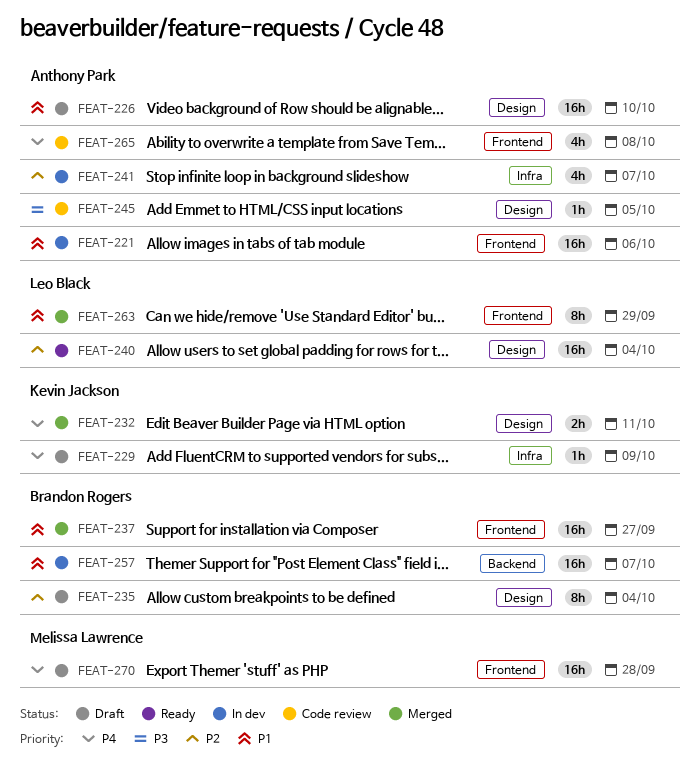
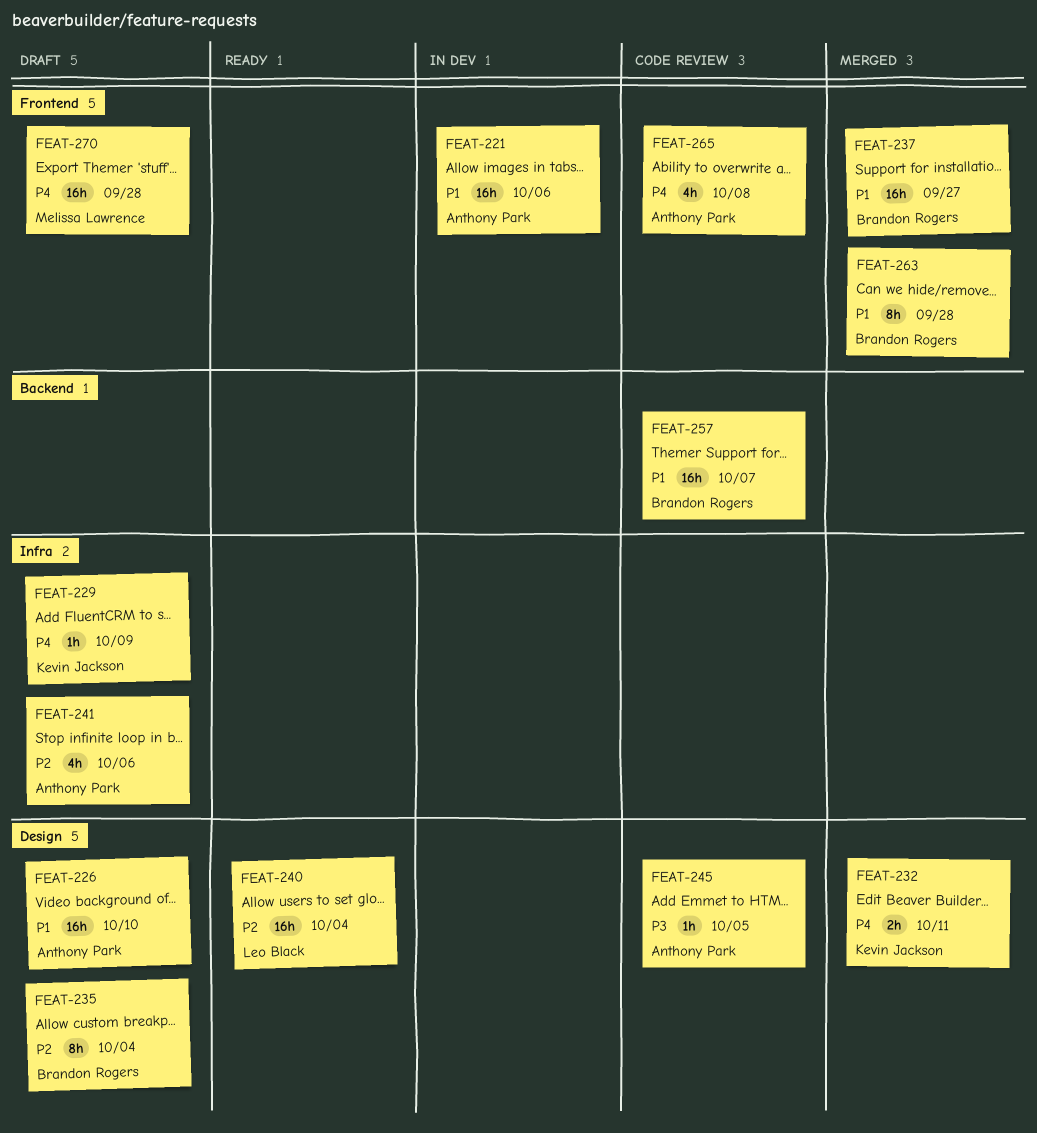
FEAT-241, status: In dev -> Draft
FEAT-241, due: Oct 7 -> Oct 6
FEAT-257, status: In dev -> Code review
FEAT-263, owner: Leo Black -> Brandon Rogers
FEAT-263, due: Sep 29 -> Sep 28

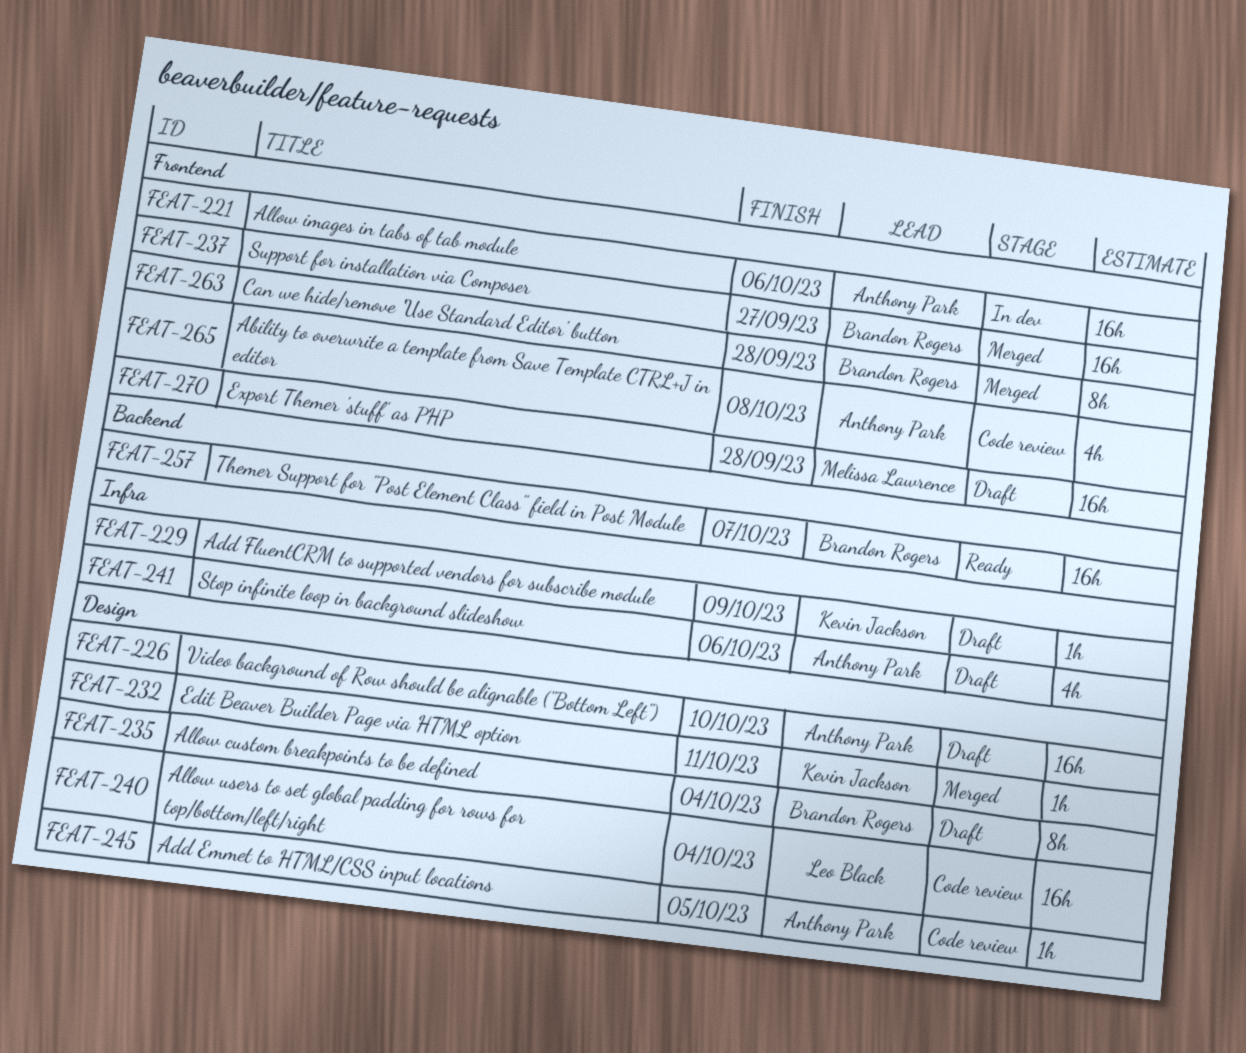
FEAT-232, estimate: 2h -> 1h
FEAT-240, status: Ready -> Code review
FEAT-257, status: Code review -> Ready

